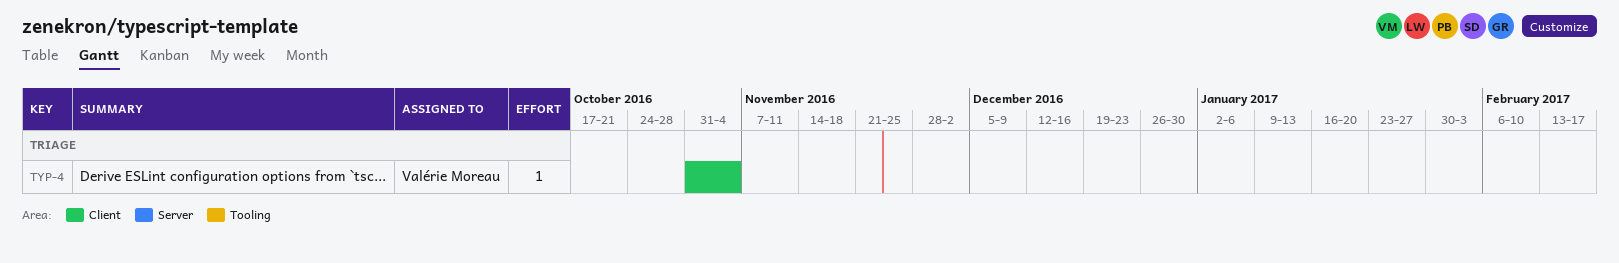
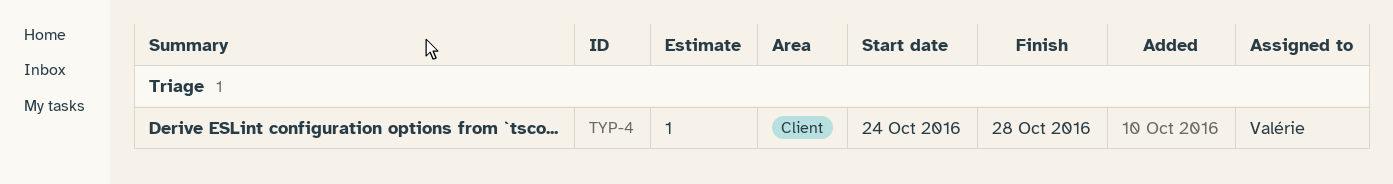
TYP-4, start: Oct 31 -> Oct 24
TYP-4, due: Nov 4 -> Oct 28

